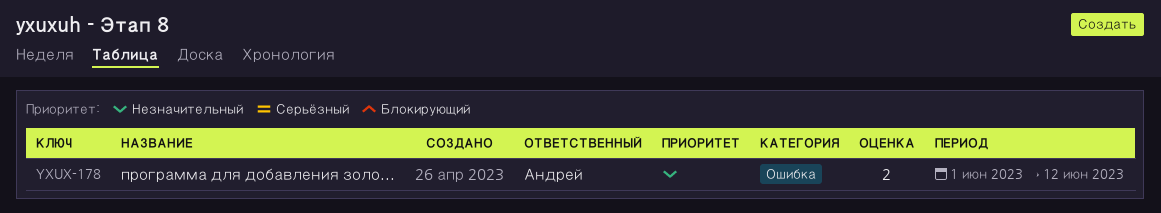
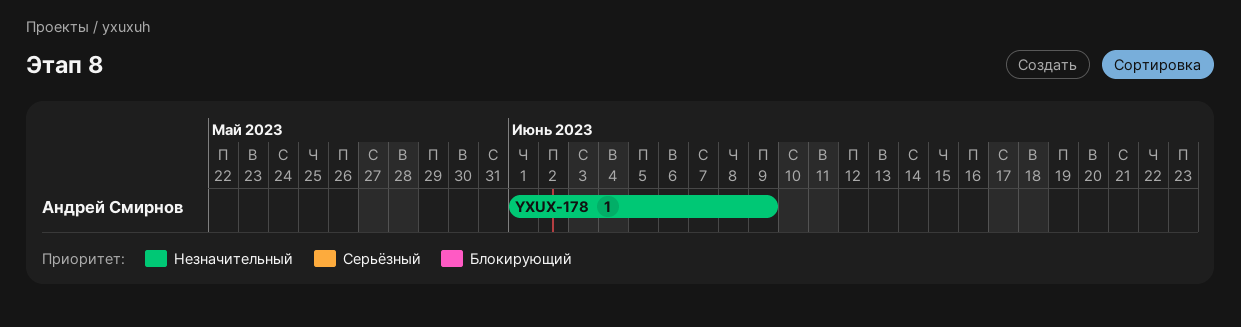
YXUX-178, estimate: 2 -> 1
YXUX-178, due: Jun 12 -> Jun 9

